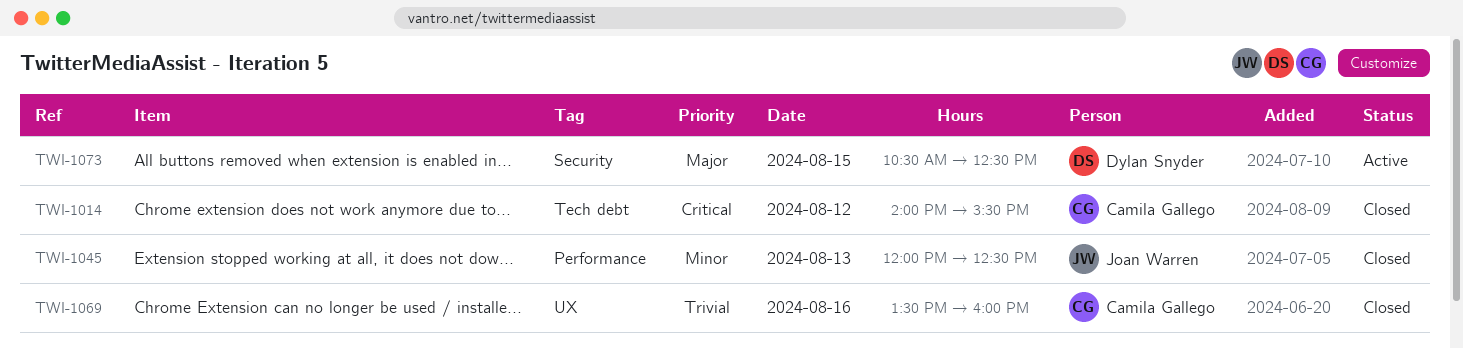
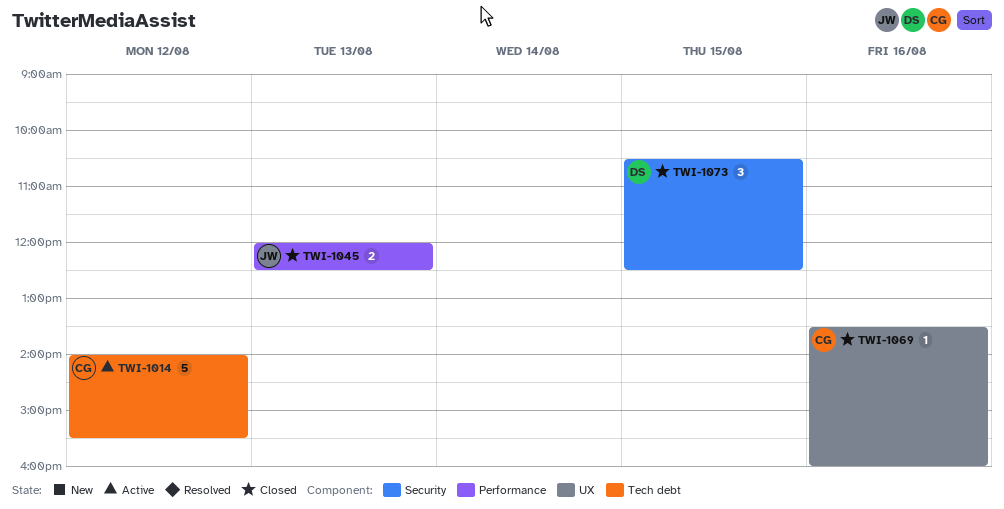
TWI-1014, status: Closed -> Active
TWI-1073, status: Active -> Closed

